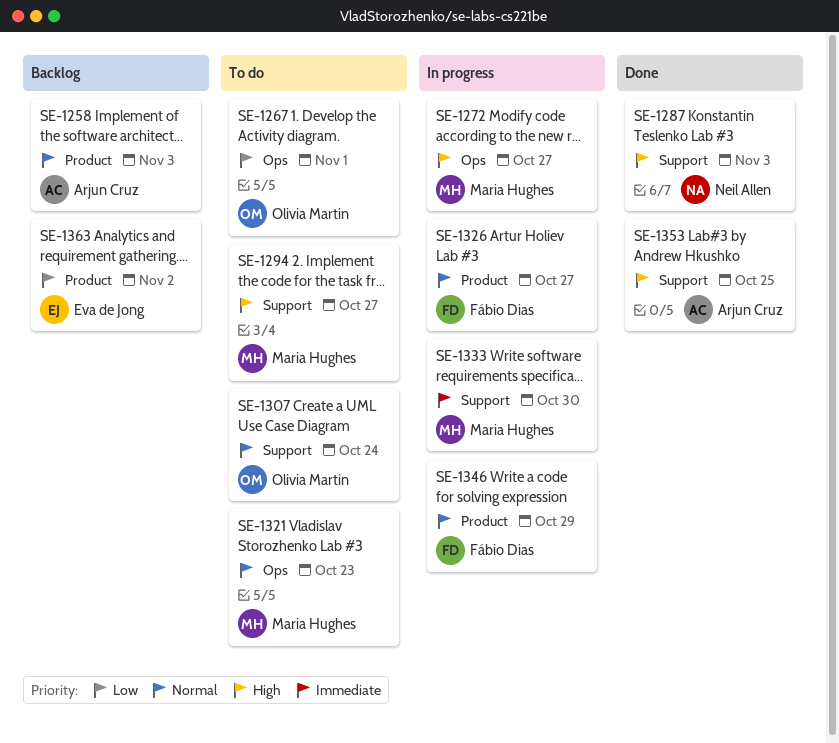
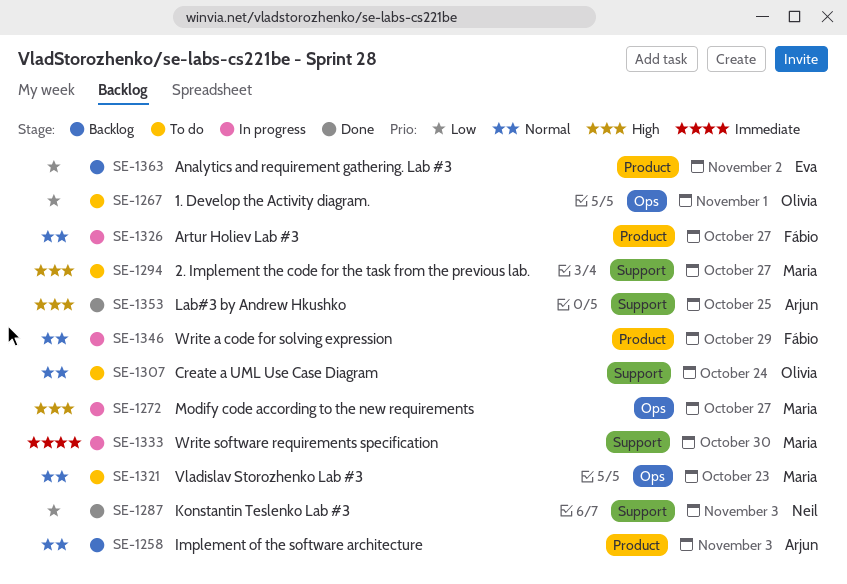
SE-1287, priority: High -> Low

